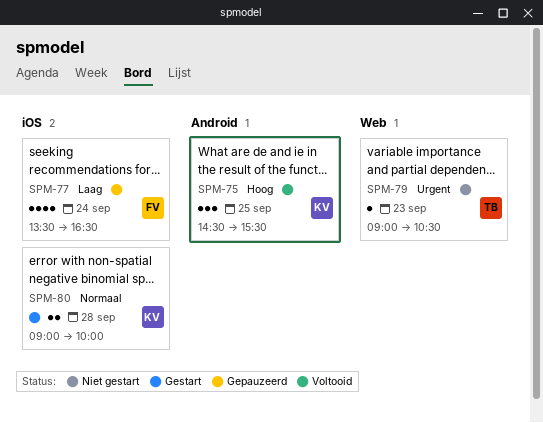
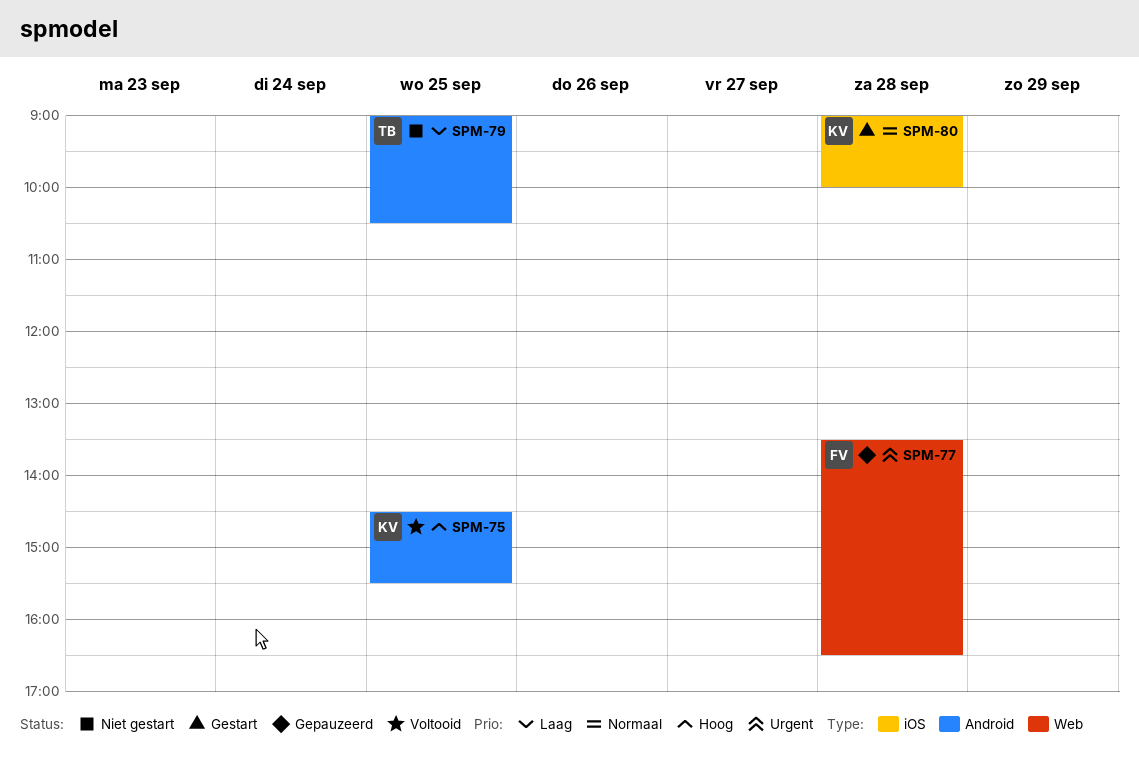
SPM-77, priority: Laag -> Urgent
SPM-77, label: iOS -> Web
SPM-77, day: Sep 24 -> Sep 28
SPM-79, priority: Urgent -> Laag
SPM-79, label: Web -> Android
SPM-79, day: Sep 23 -> Sep 25

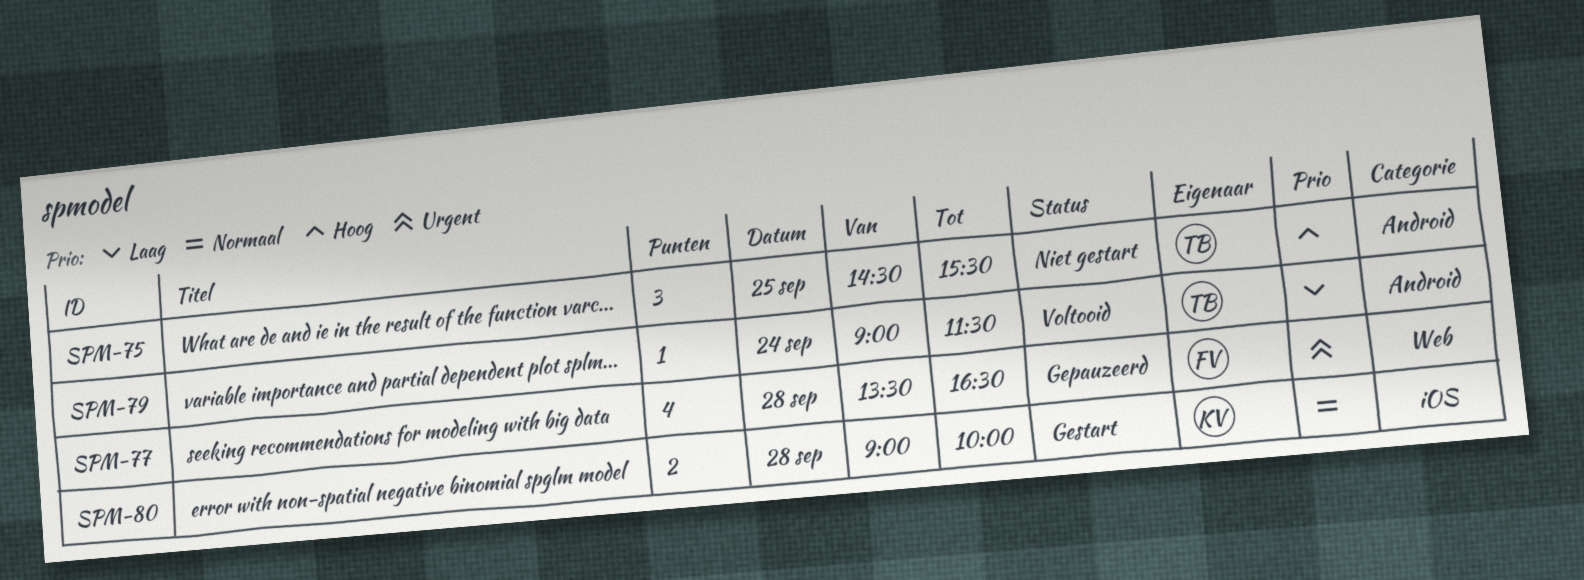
SPM-75, status: Voltooid -> Niet gestart
SPM-75, owner: KV -> TB
SPM-79, status: Niet gestart -> Voltooid
SPM-79, day: Sep 25 -> Sep 24
SPM-79, ends: 10:30 -> 11:30

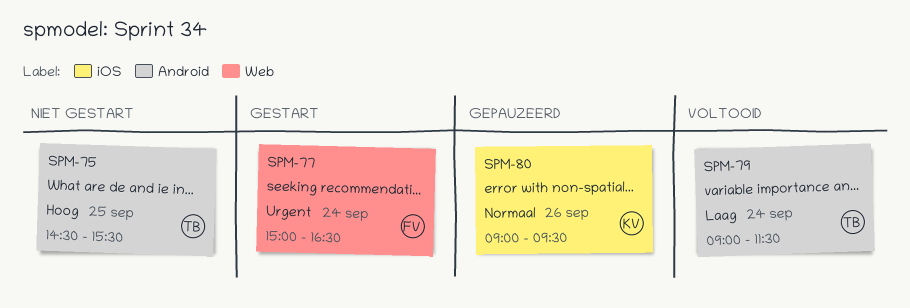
SPM-77, status: Gepauzeerd -> Gestart
SPM-77, day: Sep 28 -> Sep 24
SPM-77, begins: 13:30 -> 15:00
SPM-80, status: Gestart -> Gepauzeerd
SPM-80, day: Sep 28 -> Sep 26
SPM-80, ends: 10:00 -> 09:30

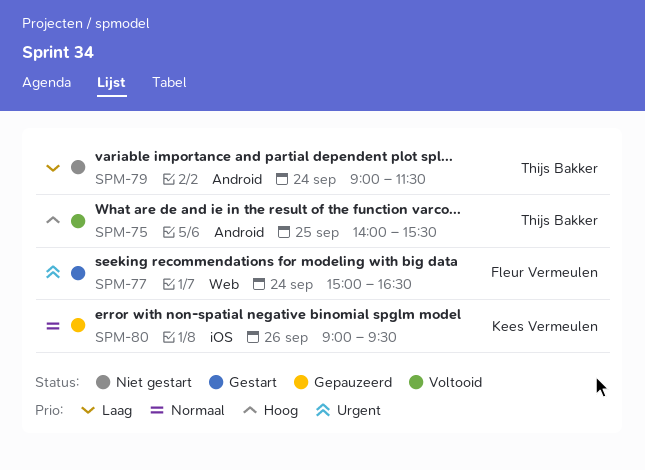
SPM-75, status: Niet gestart -> Voltooid
SPM-75, begins: 14:30 -> 14:00
SPM-79, status: Voltooid -> Niet gestart

